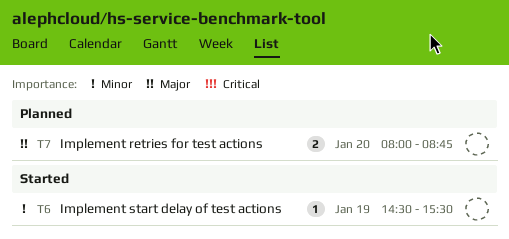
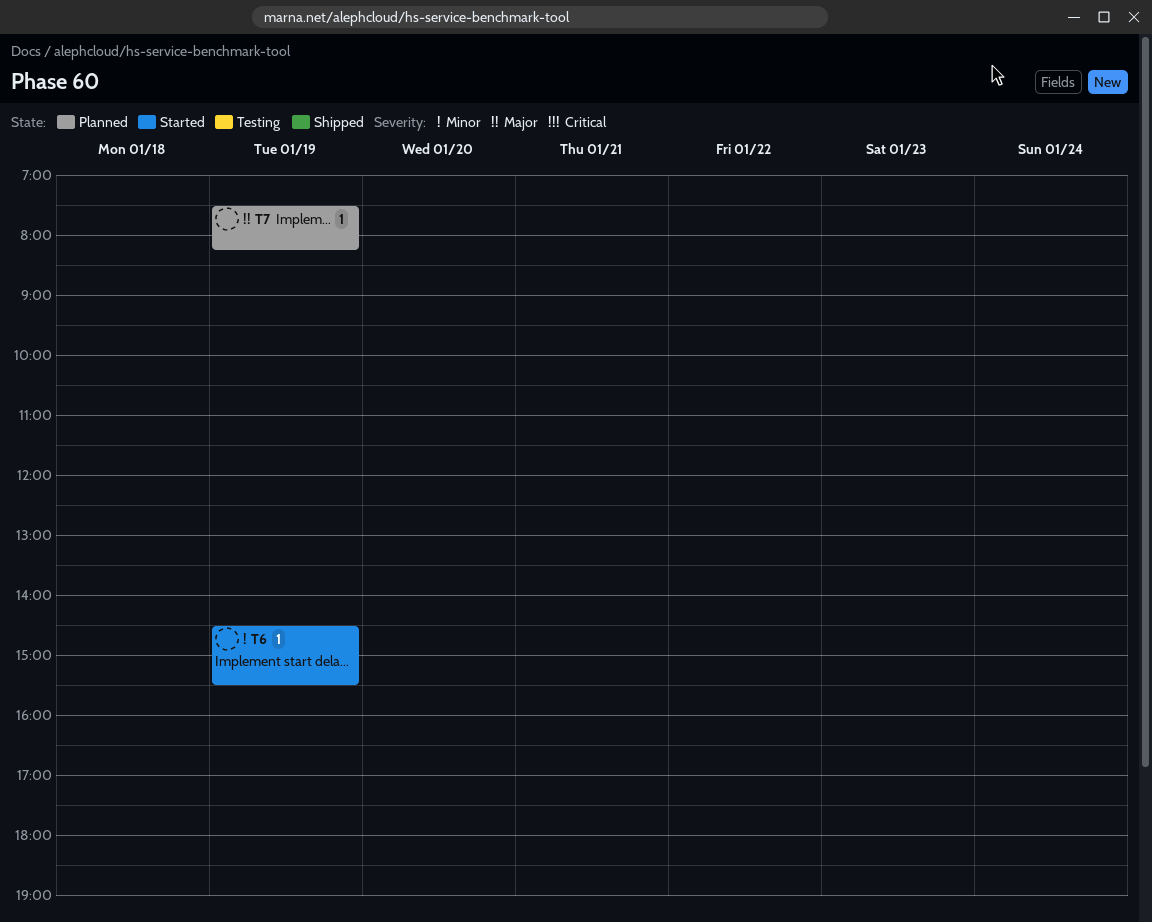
T7, estimate: 2 -> 1
T7, day: Jan 20 -> Jan 19
T7, begins: 08:00 -> 07:30
T7, ends: 08:45 -> 08:15

